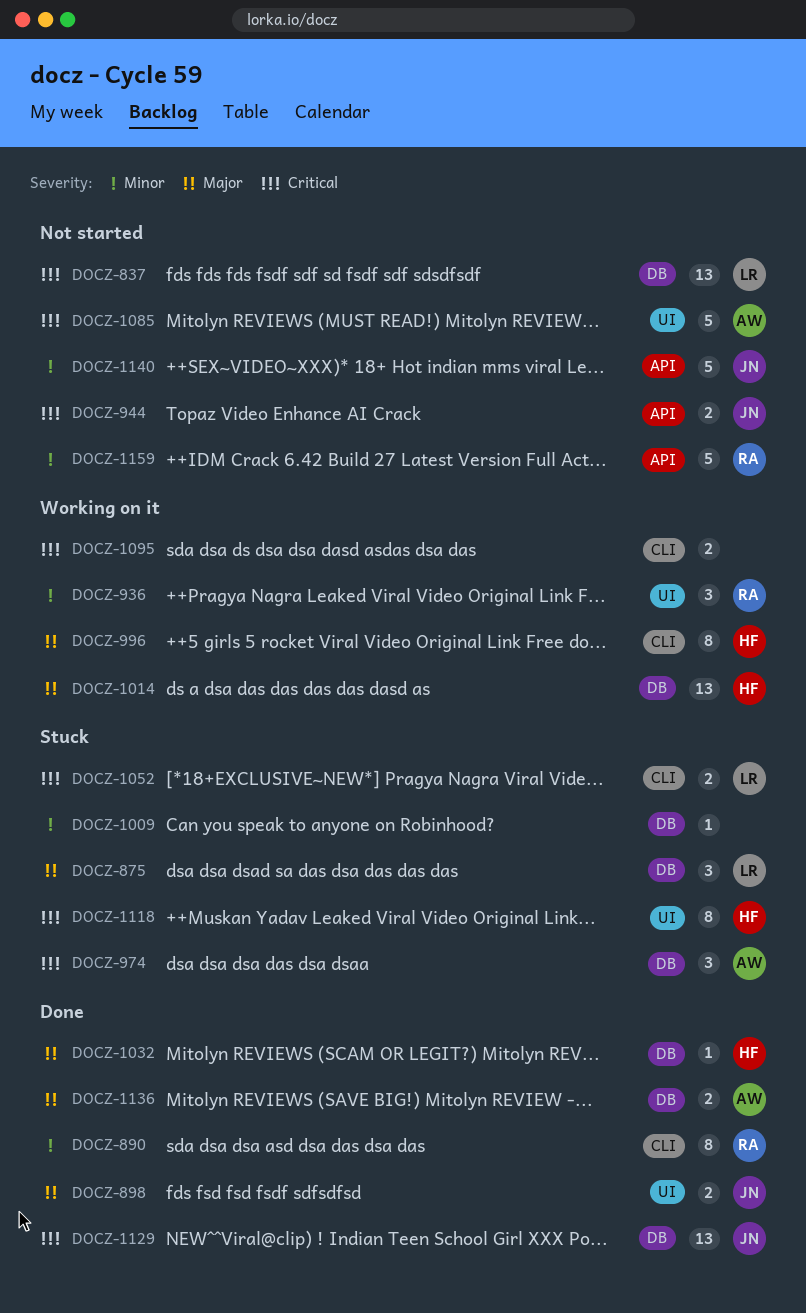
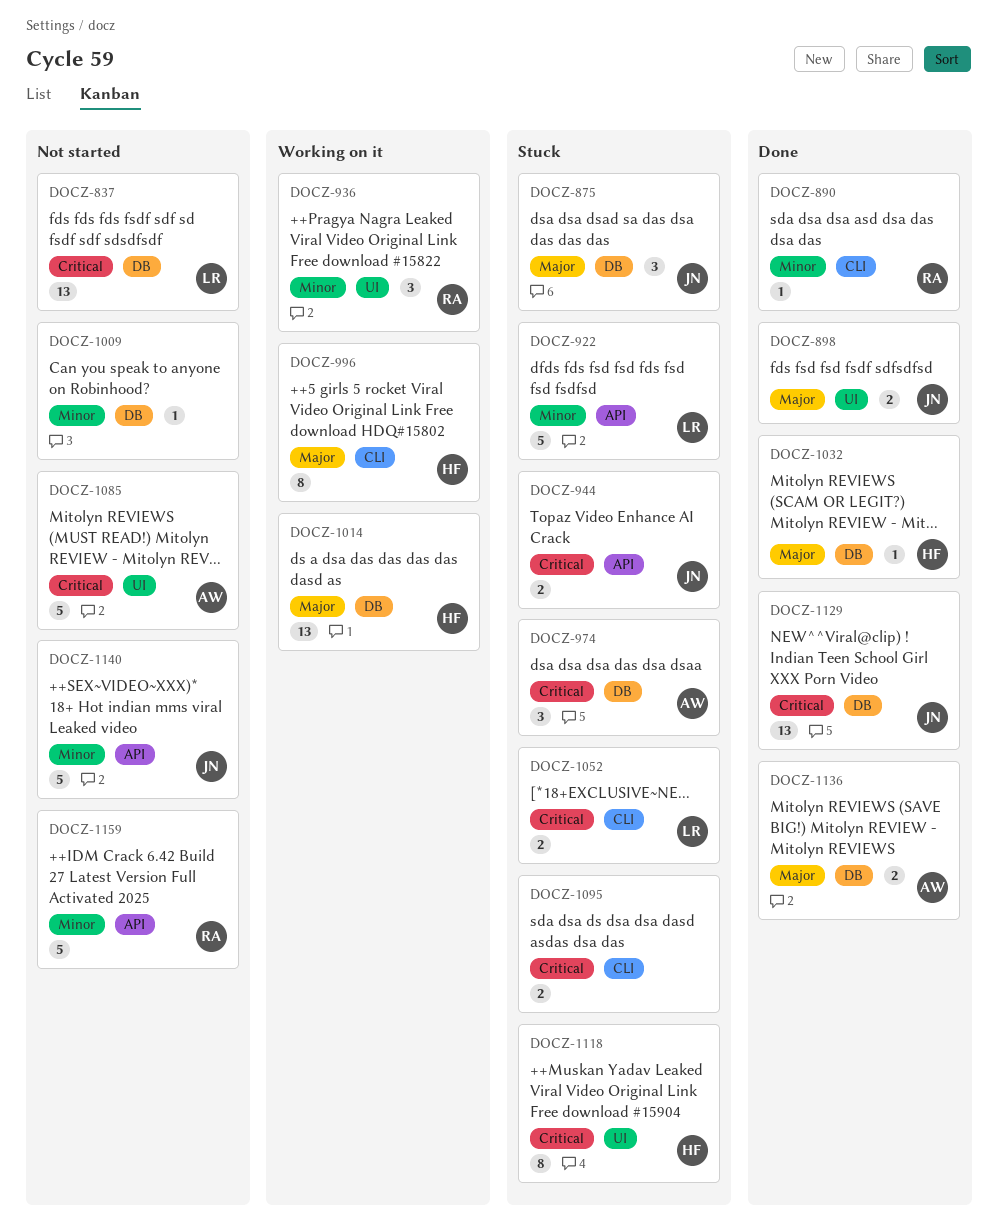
DOCZ-875, owner: LR -> JN
DOCZ-890, estimate: 8 -> 1
DOCZ-922: none -> present
DOCZ-944, status: Not started -> Stuck
DOCZ-1009, status: Stuck -> Not started
DOCZ-1095, status: Working on it -> Stuck

